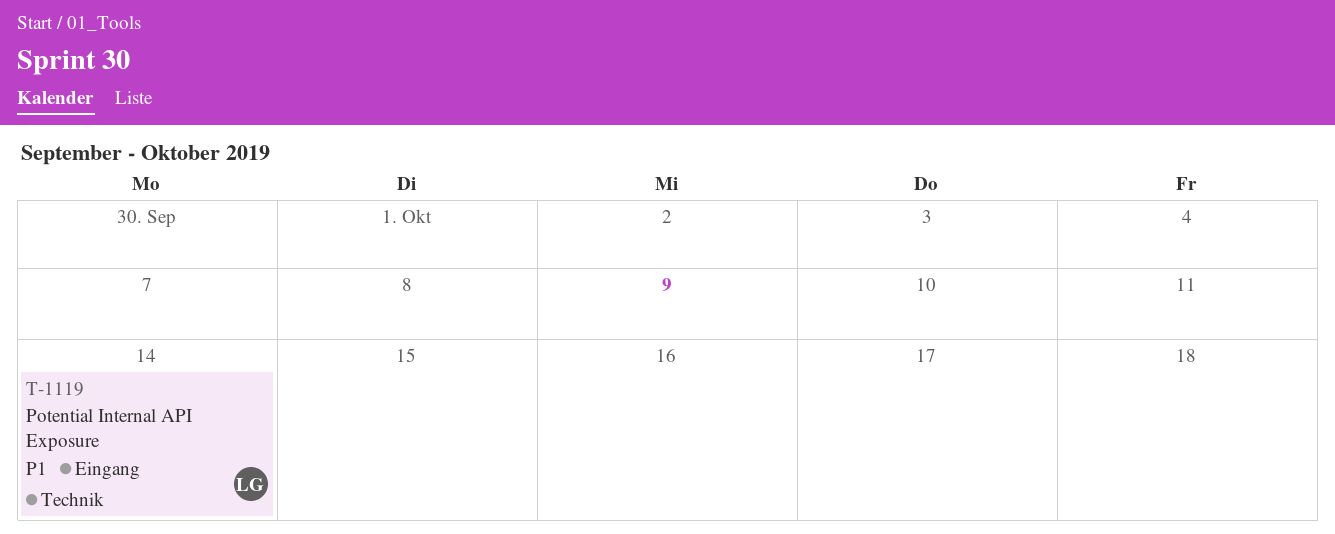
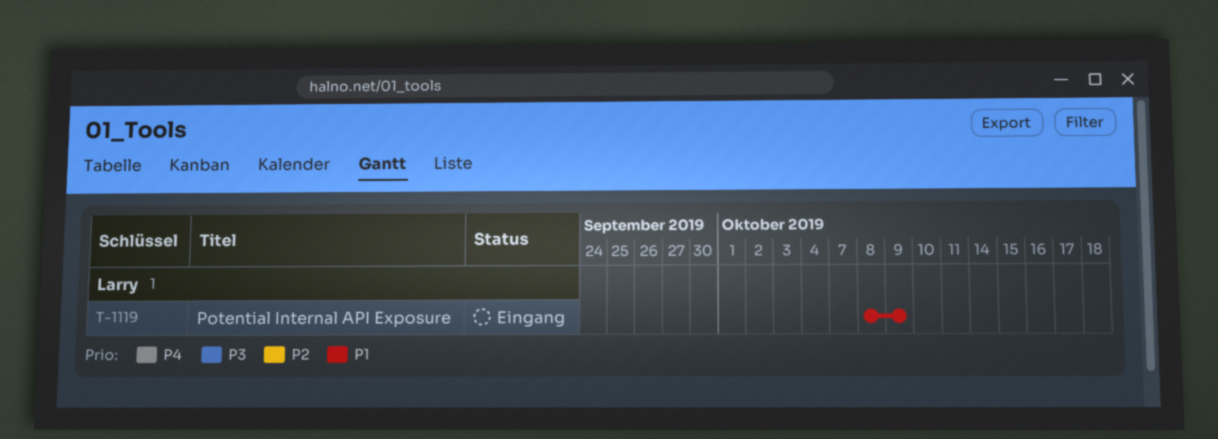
T-1119, due: Oct 14 -> Oct 9

